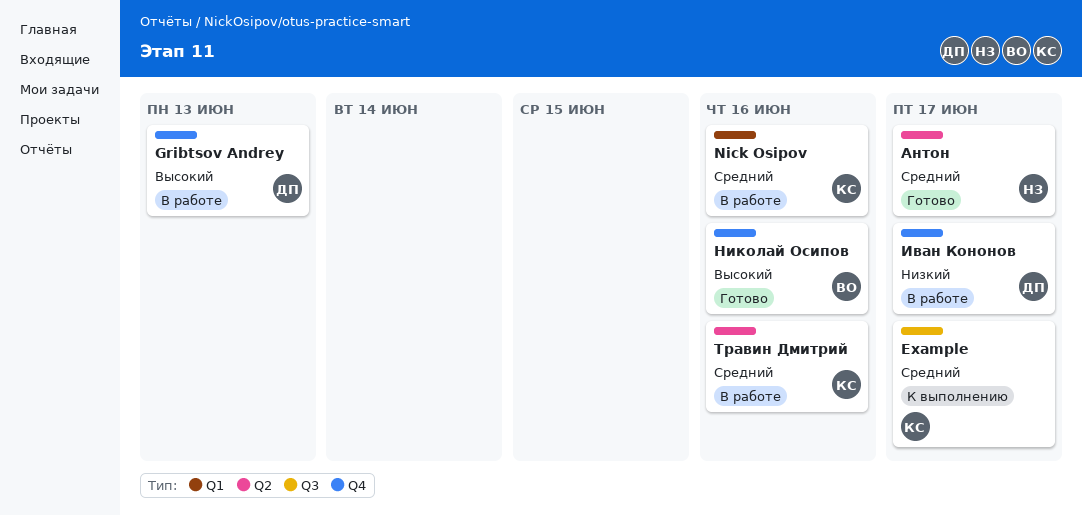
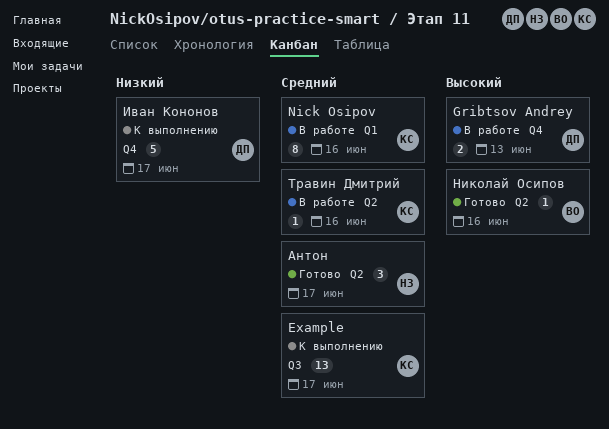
Иван Кононов, status: В работе -> К выполнению
Николай Осипов, label: Q4 -> Q2

